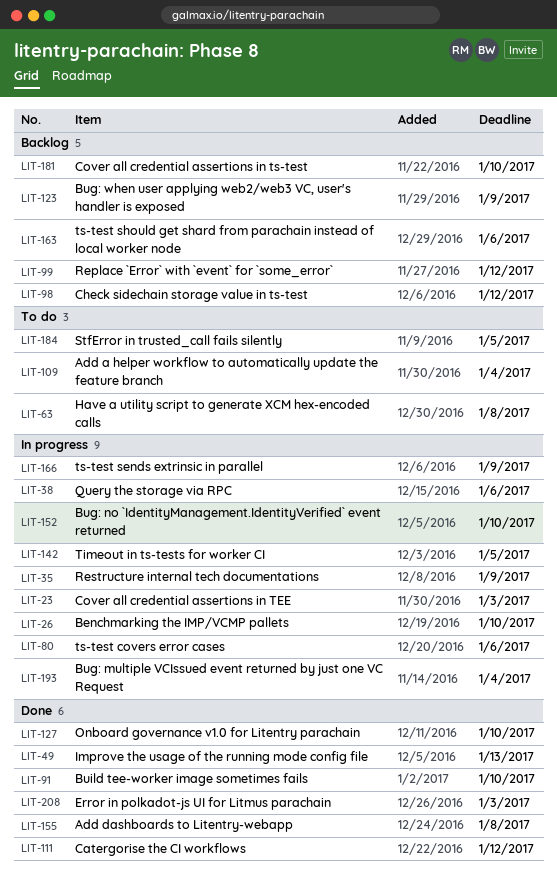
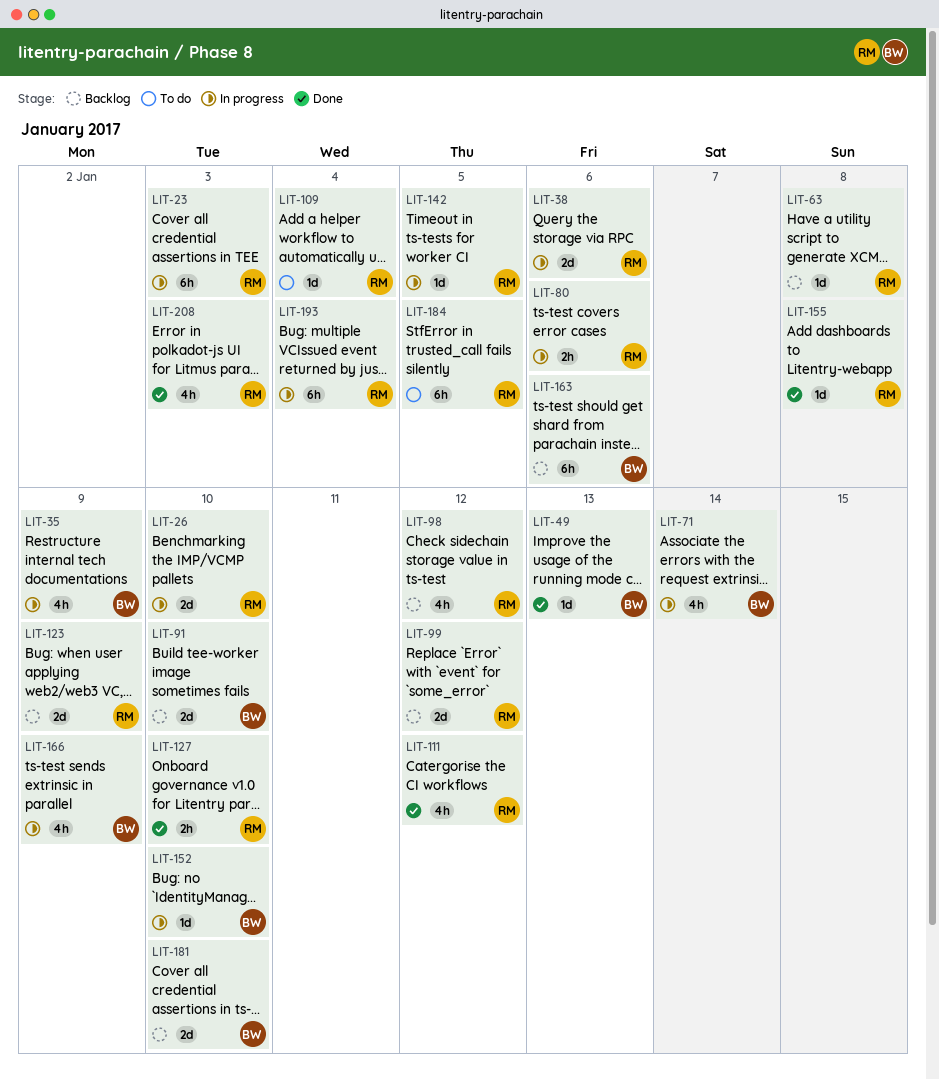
LIT-63, status: To do -> Backlog
LIT-71: none -> present
LIT-91, status: Done -> Backlog

